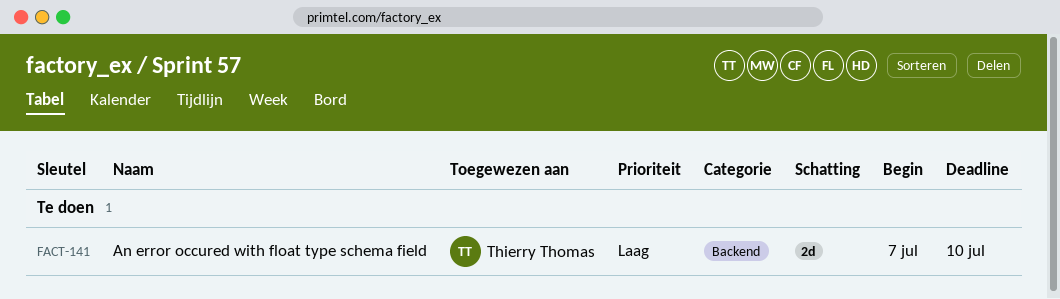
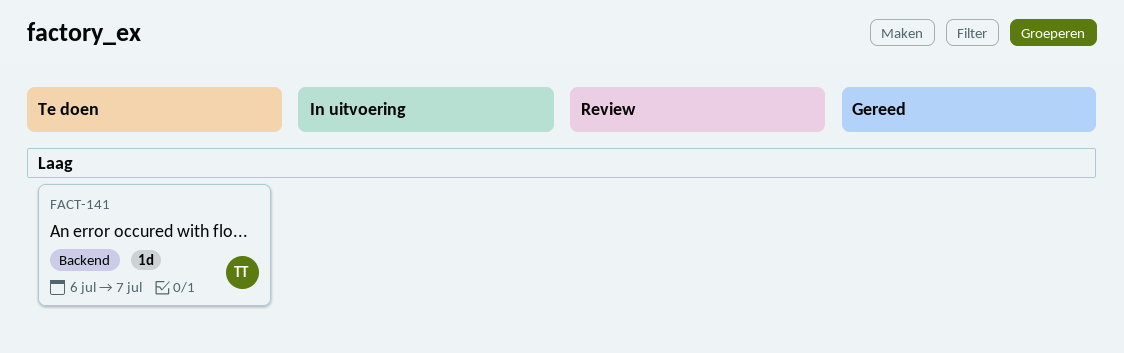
FACT-141, estimate: 2d -> 1d
FACT-141, start: Jul 7 -> Jul 6
FACT-141, due: Jul 10 -> Jul 7

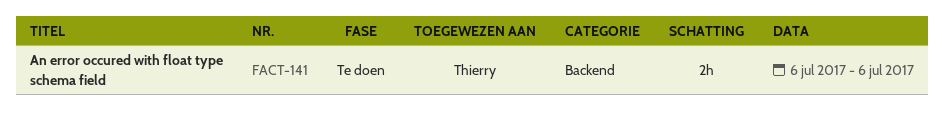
FACT-141, estimate: 1d -> 2h
FACT-141, due: Jul 7 -> Jul 6

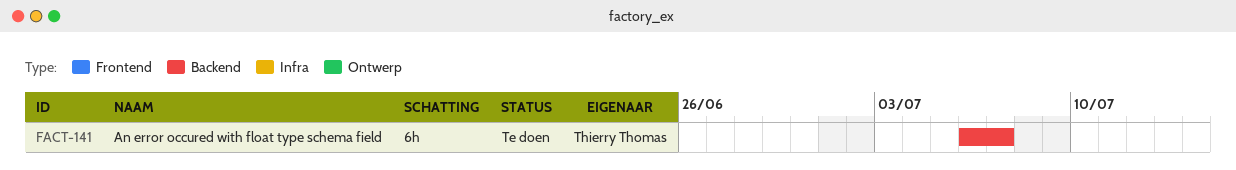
FACT-141, estimate: 2h -> 6h
FACT-141, due: Jul 6 -> Jul 7

